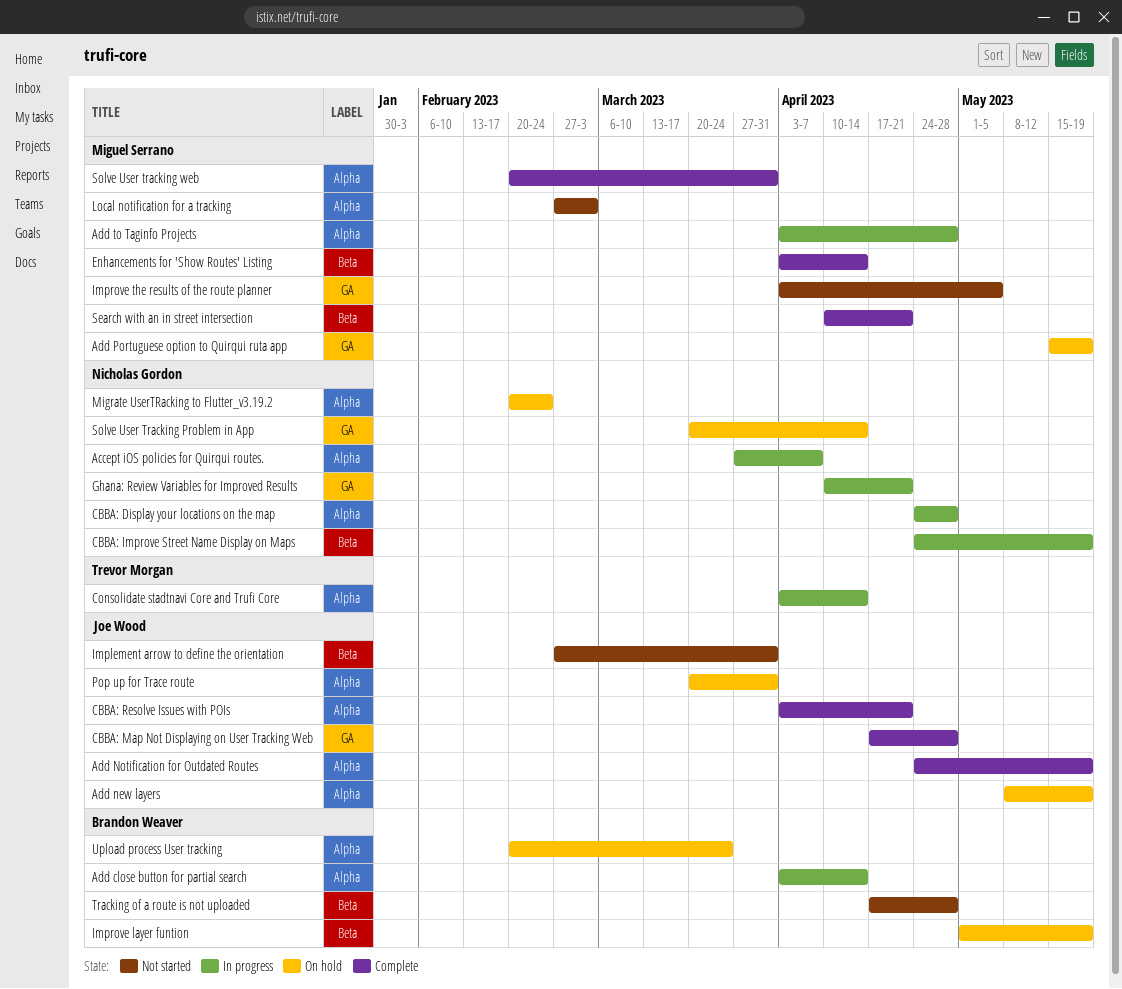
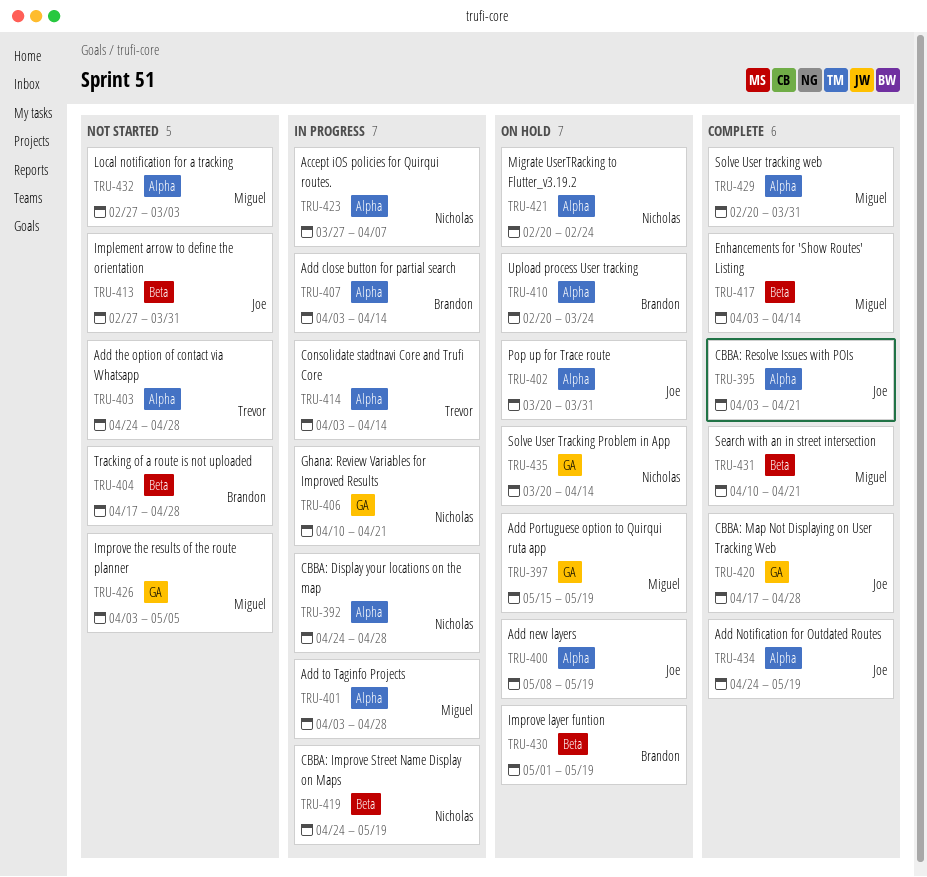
Add the option of contact via Whatsapp: none -> present

